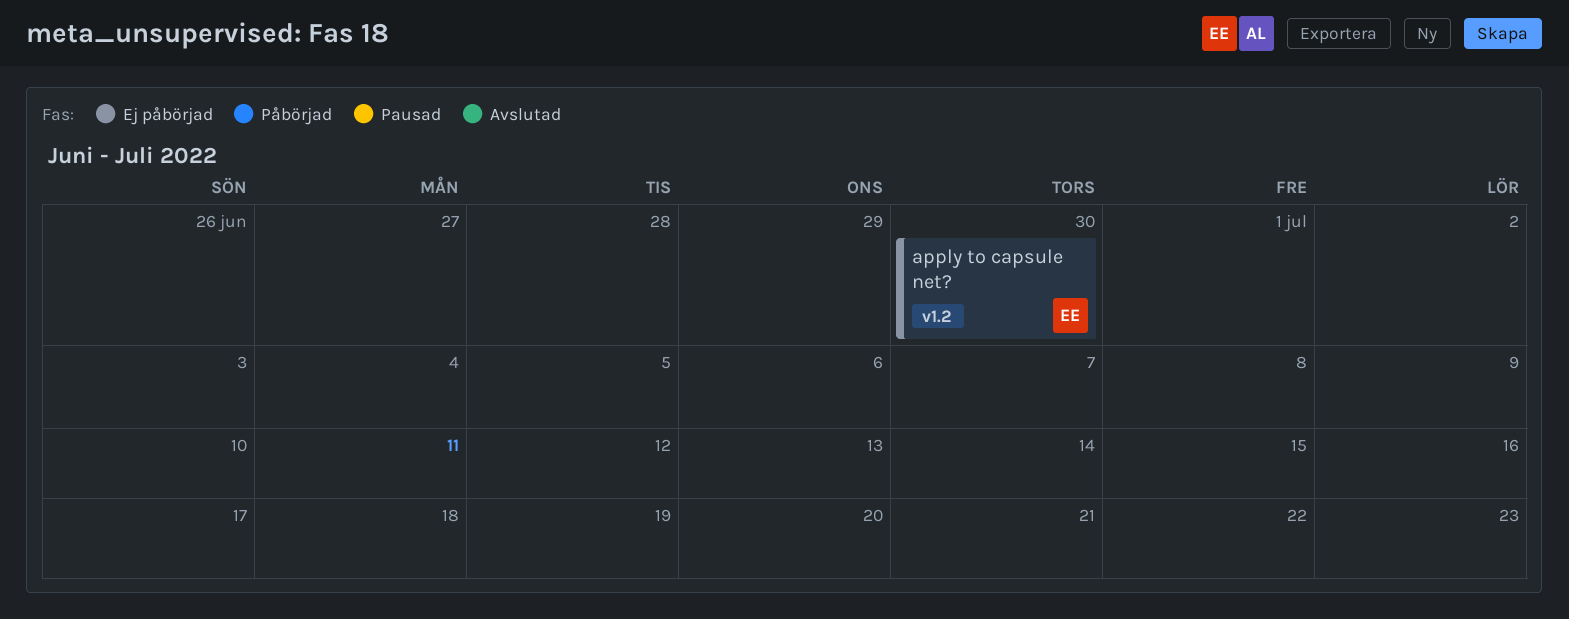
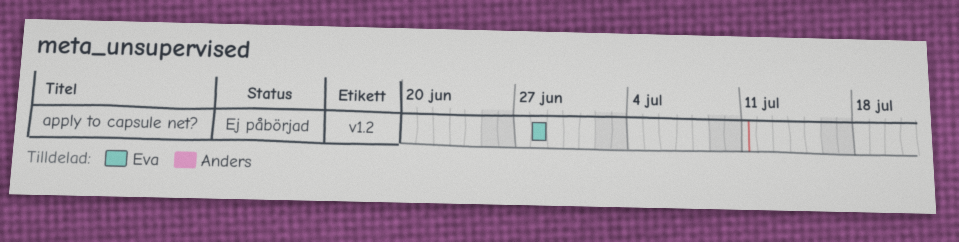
apply to capsule net?, due: Jun 30 -> Jun 28

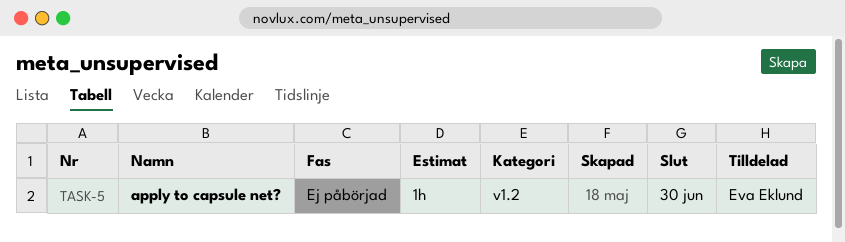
apply to capsule net?, due: Jun 28 -> Jun 30

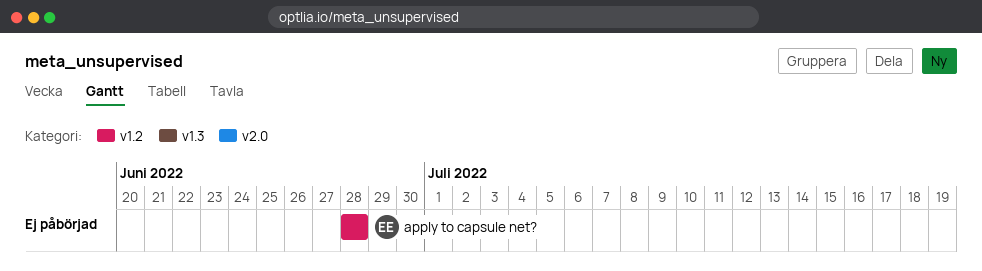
apply to capsule net?, due: Jun 30 -> Jun 28

